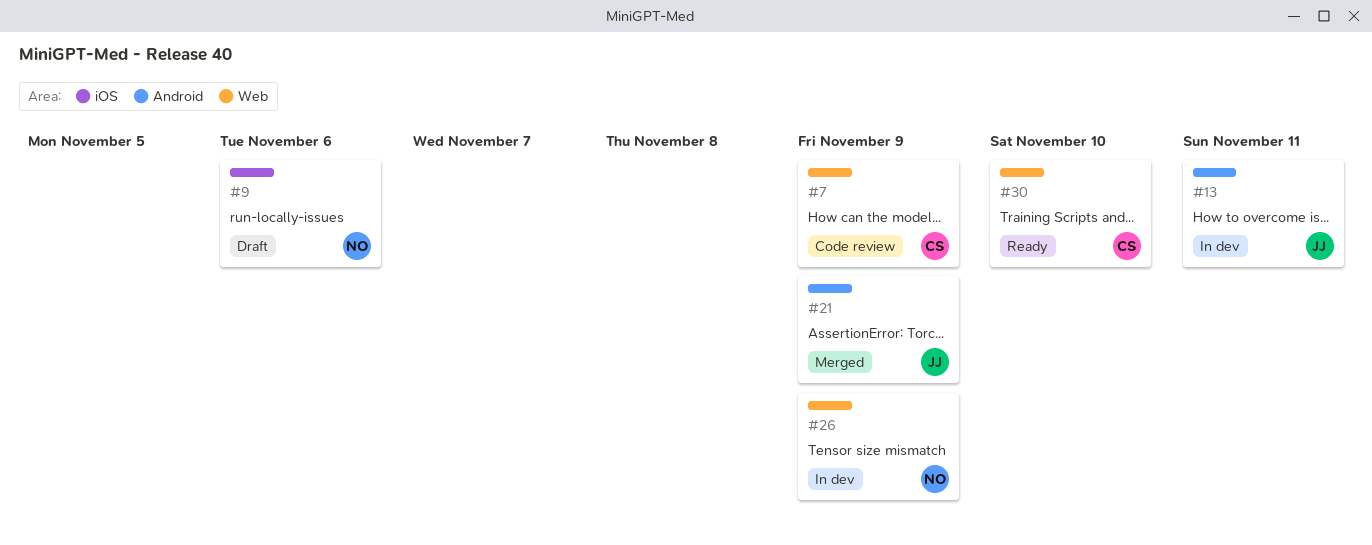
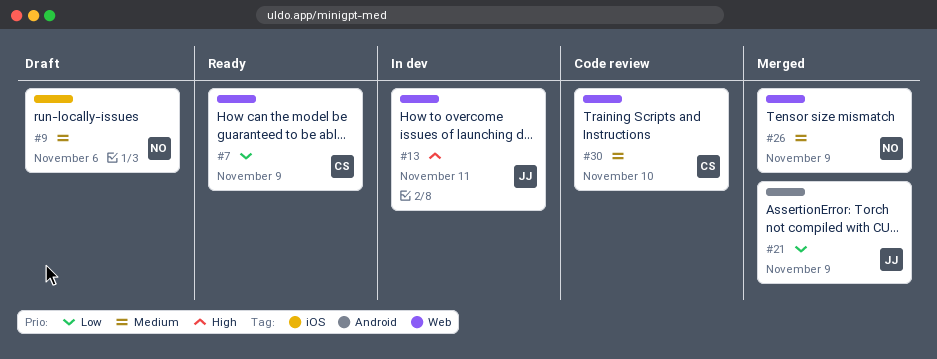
#7, status: Code review -> Ready
#13, label: Android -> Web
#26, status: In dev -> Merged
#30, status: Ready -> Code review

